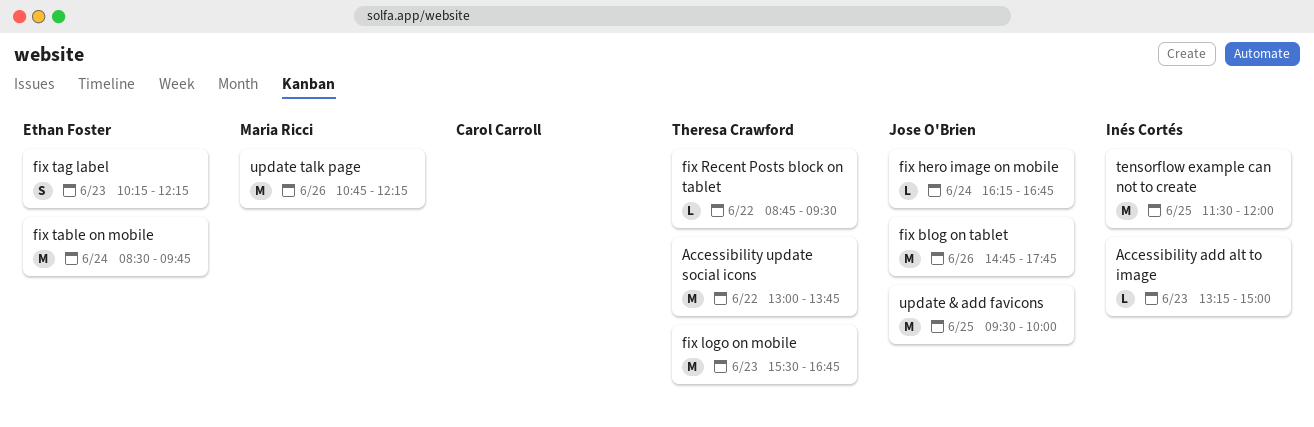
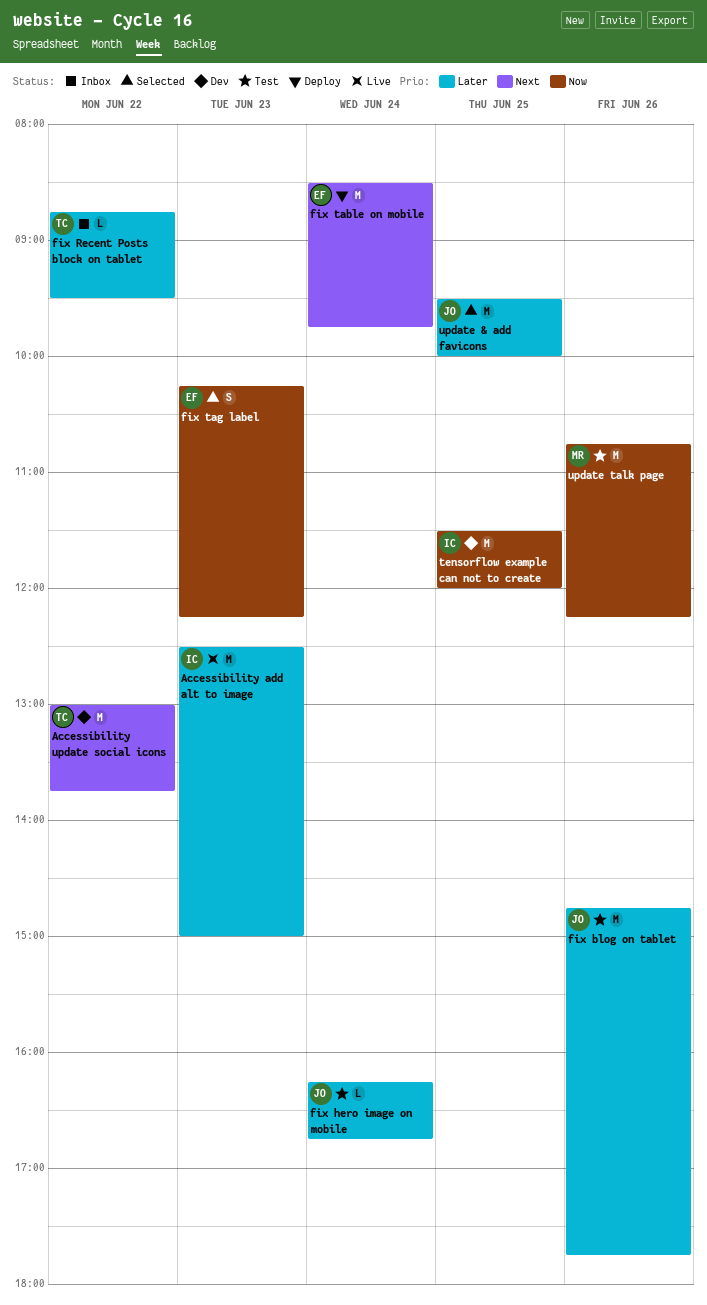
Accessibility add alt to image, estimate: L -> M
Accessibility add alt to image, begins: 13:15 -> 12:30
fix logo on mobile: present -> none

